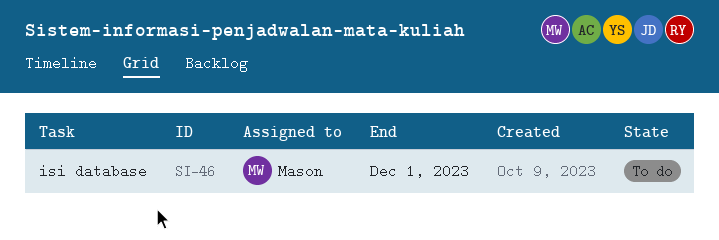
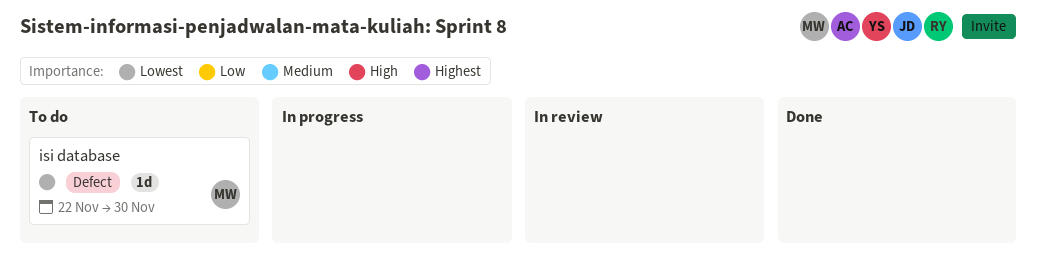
isi database, due: Dec 1 -> Nov 30

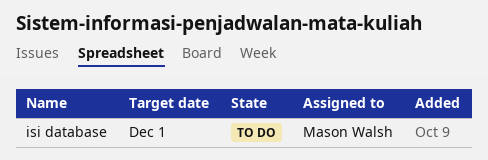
isi database, due: Nov 30 -> Dec 1

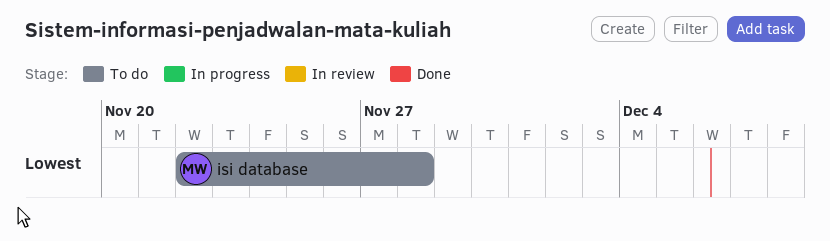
isi database, due: Dec 1 -> Nov 28

